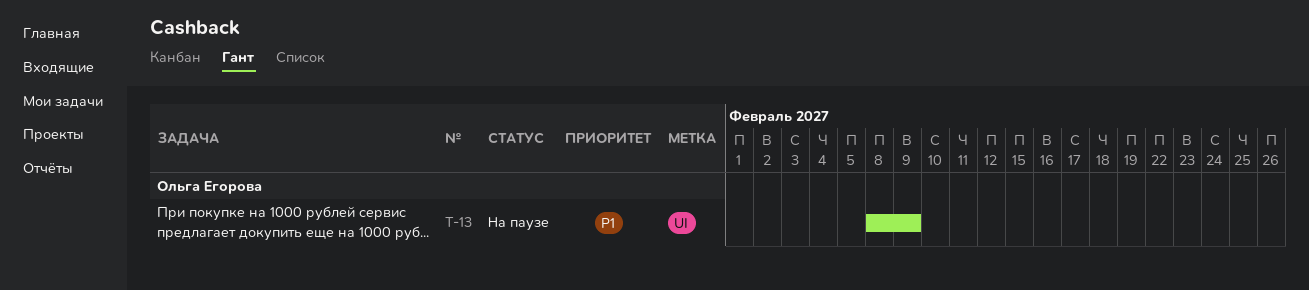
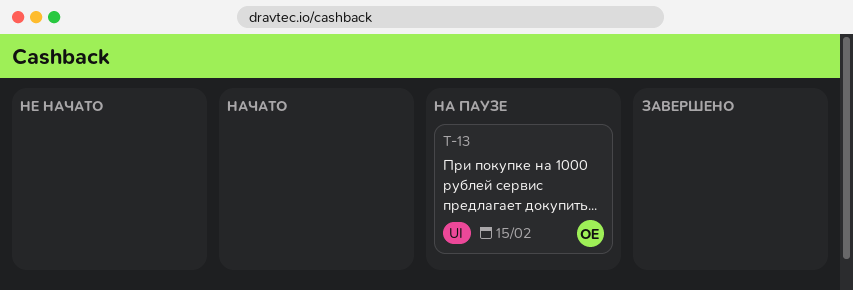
T-13, due: Feb 9 -> Feb 15

